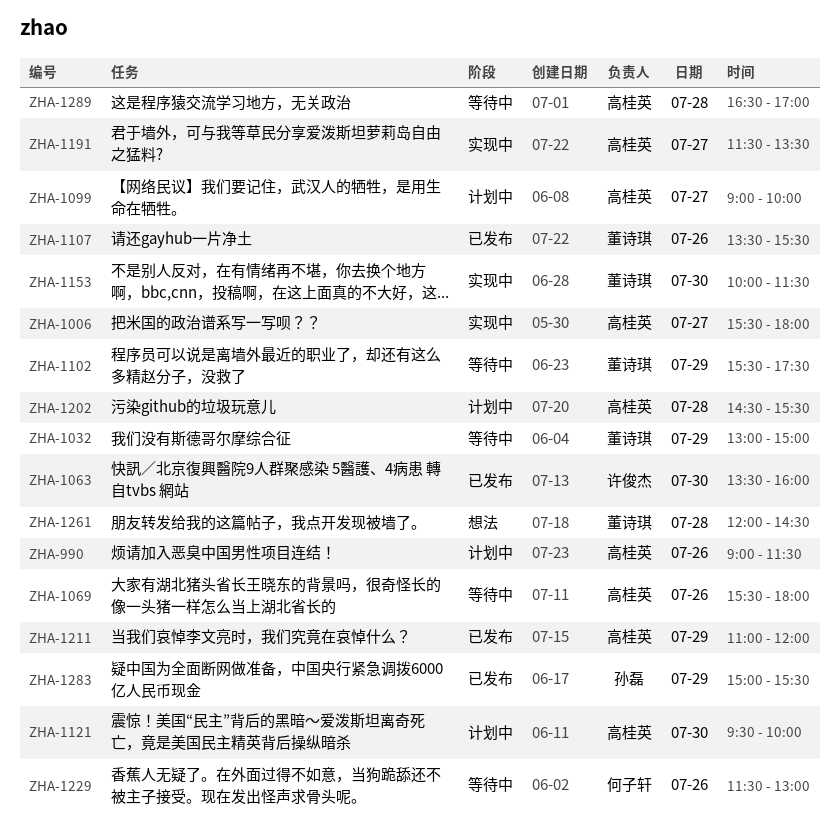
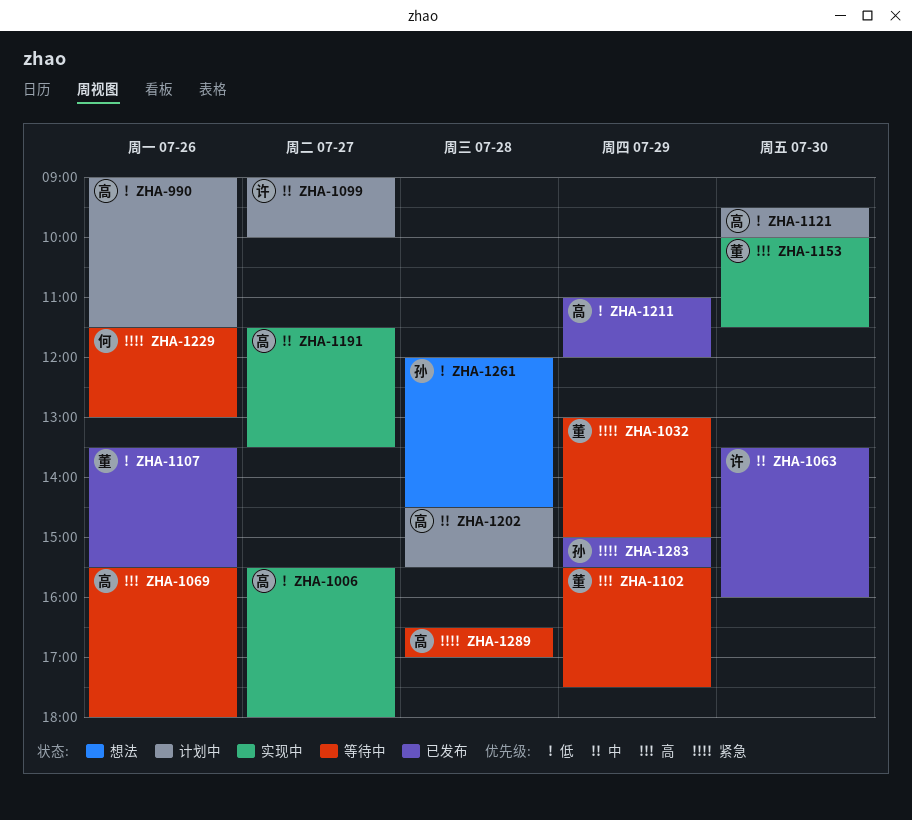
ZHA-1099, owner: 高桂英 -> 许俊杰
ZHA-1261, owner: 董诗琪 -> 孙磊

